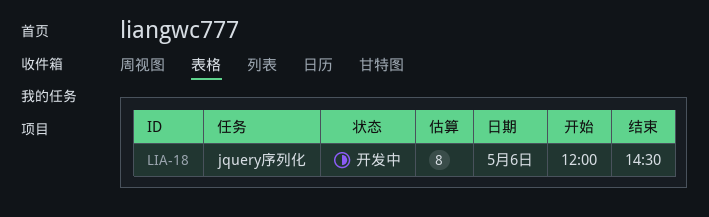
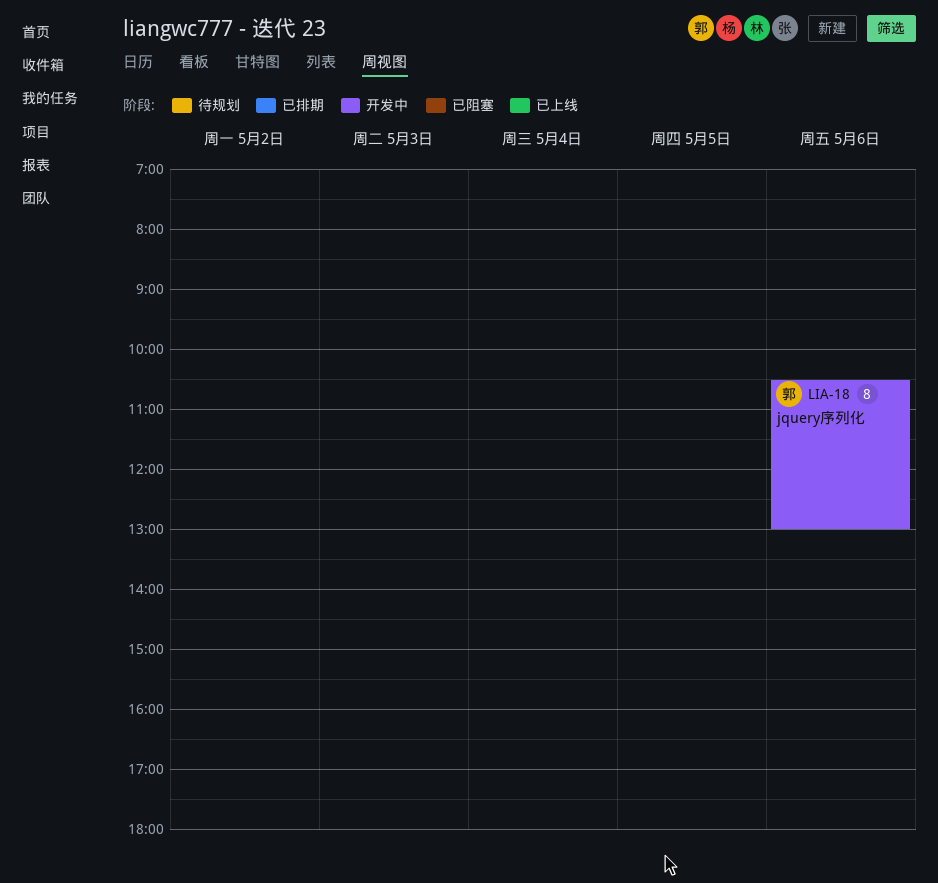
LIA-18, begins: 12:00 -> 10:30
LIA-18, ends: 14:30 -> 13:00

